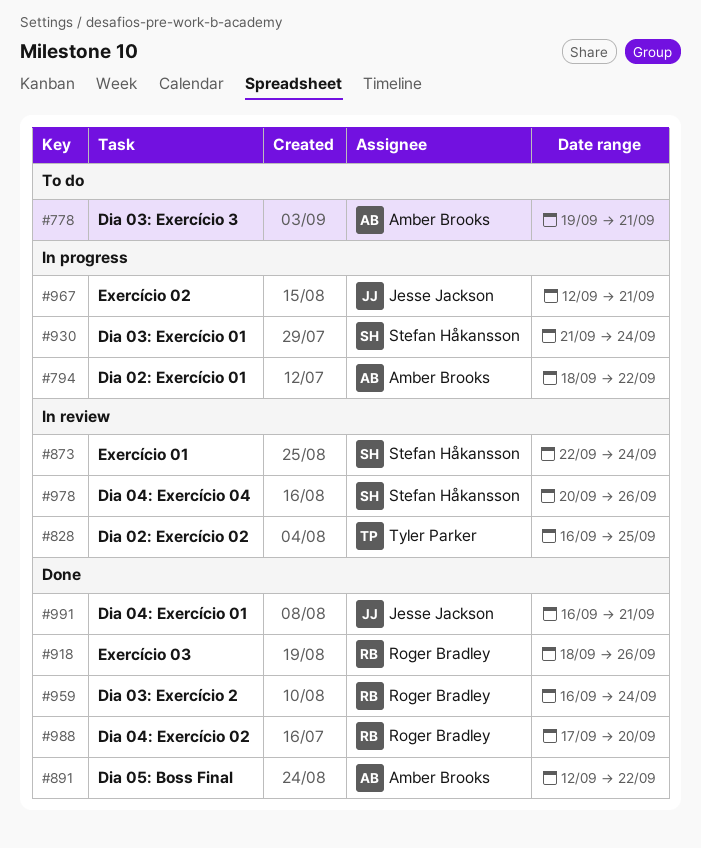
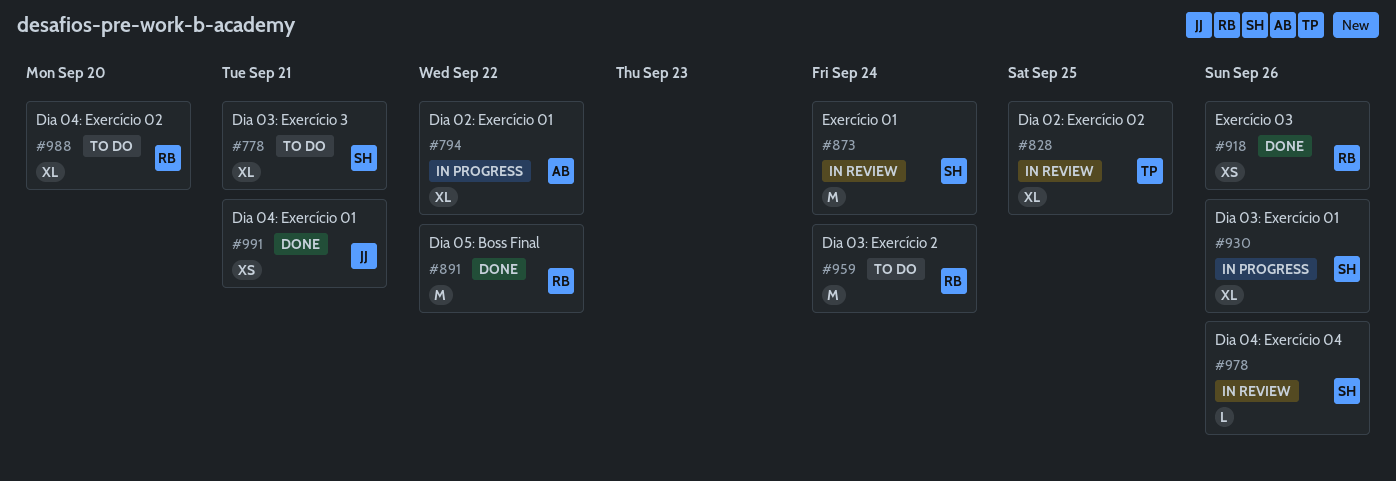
#778, owner: Amber Brooks -> Stefan Håkansson
#891, owner: Amber Brooks -> Roger Bradley
#930, due: Sep 24 -> Sep 26
#959, status: Done -> To do
#967: present -> none
#988, status: Done -> To do

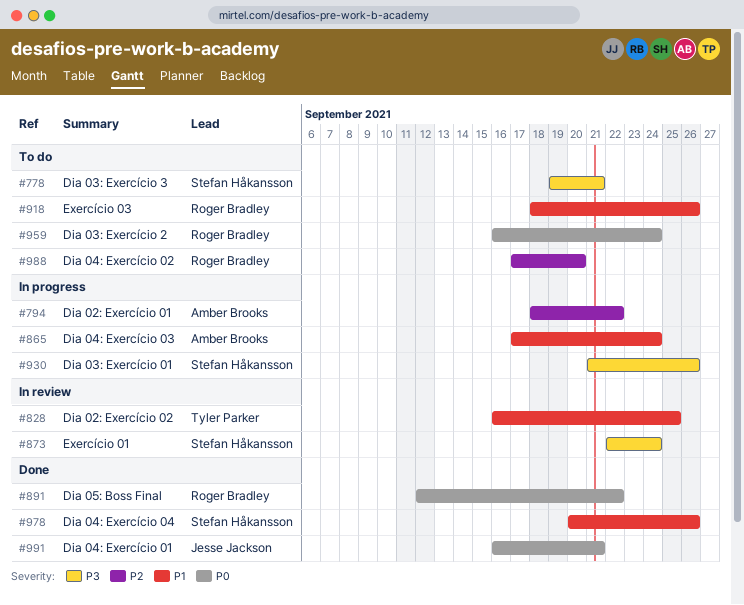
#865: none -> present
#918, status: Done -> To do
#978, status: In review -> Done

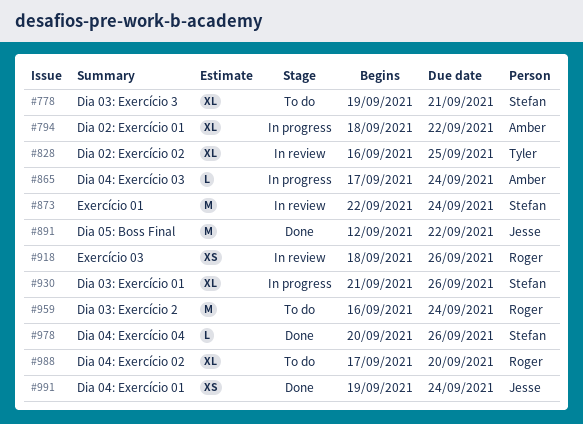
#891, owner: Roger Bradley -> Jesse Jackson
#918, status: To do -> In review
#991, start: Sep 16 -> Sep 19
#991, due: Sep 21 -> Sep 24

